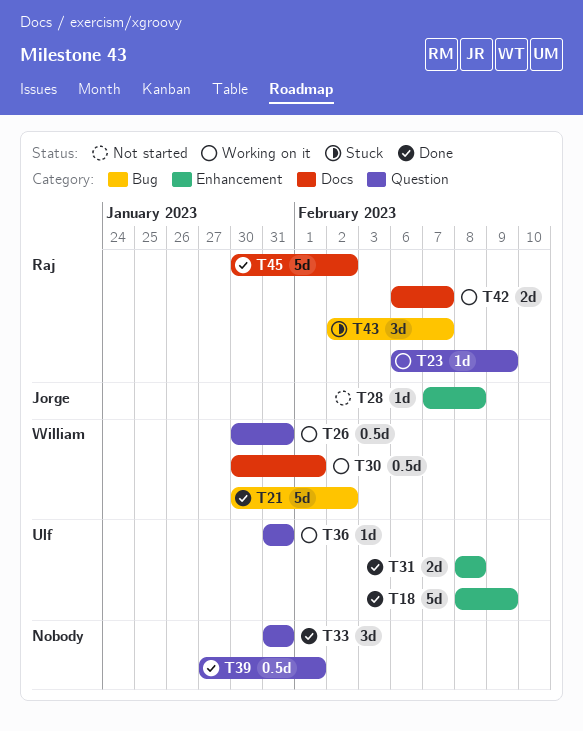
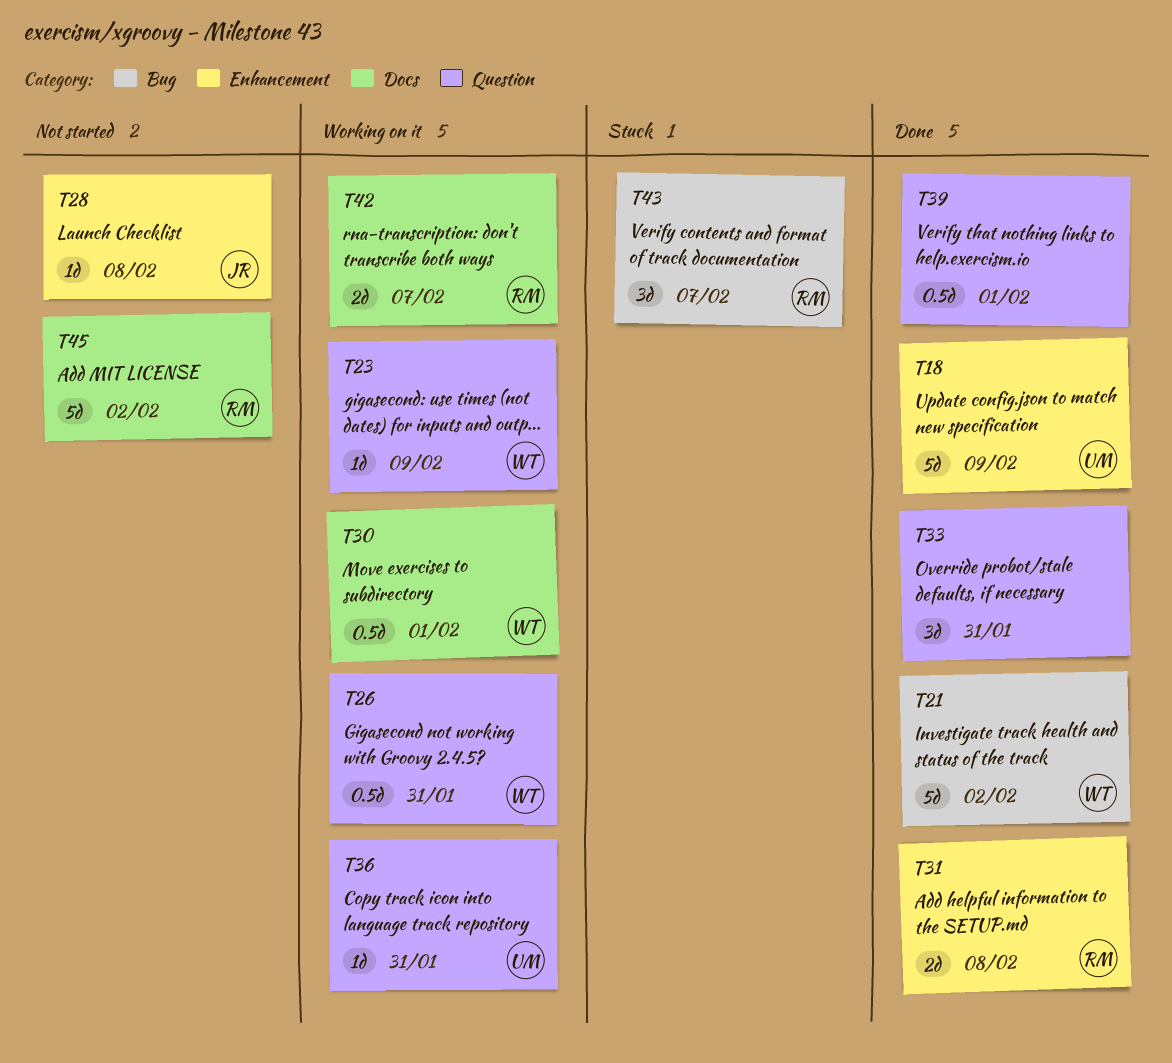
T23, owner: Raj -> William
T31, owner: Ulf -> Raj
T45, status: Done -> Not started

